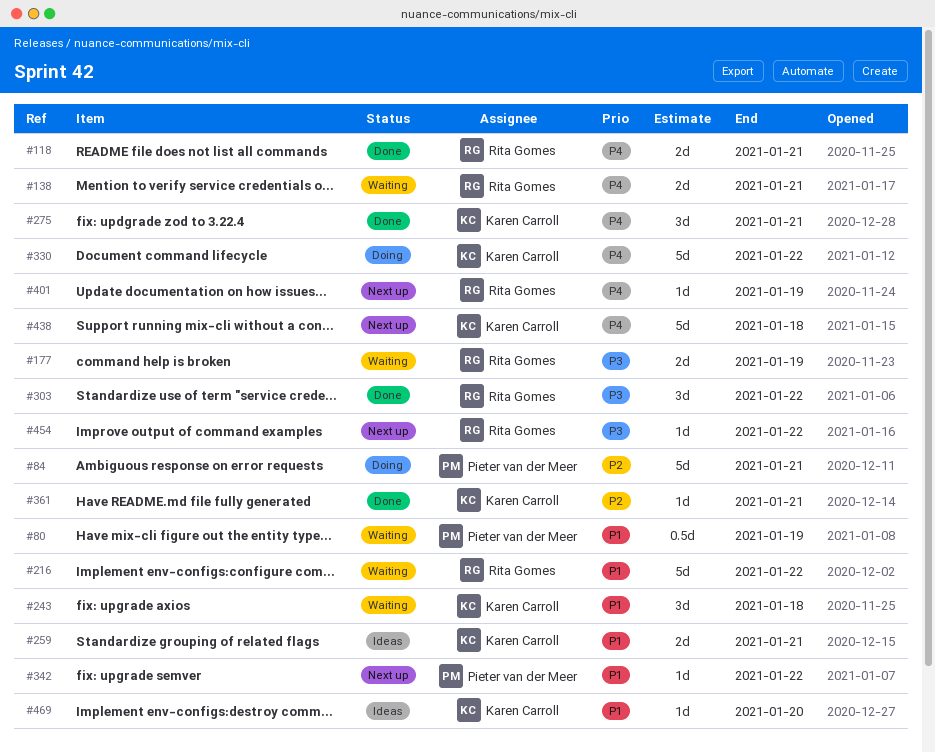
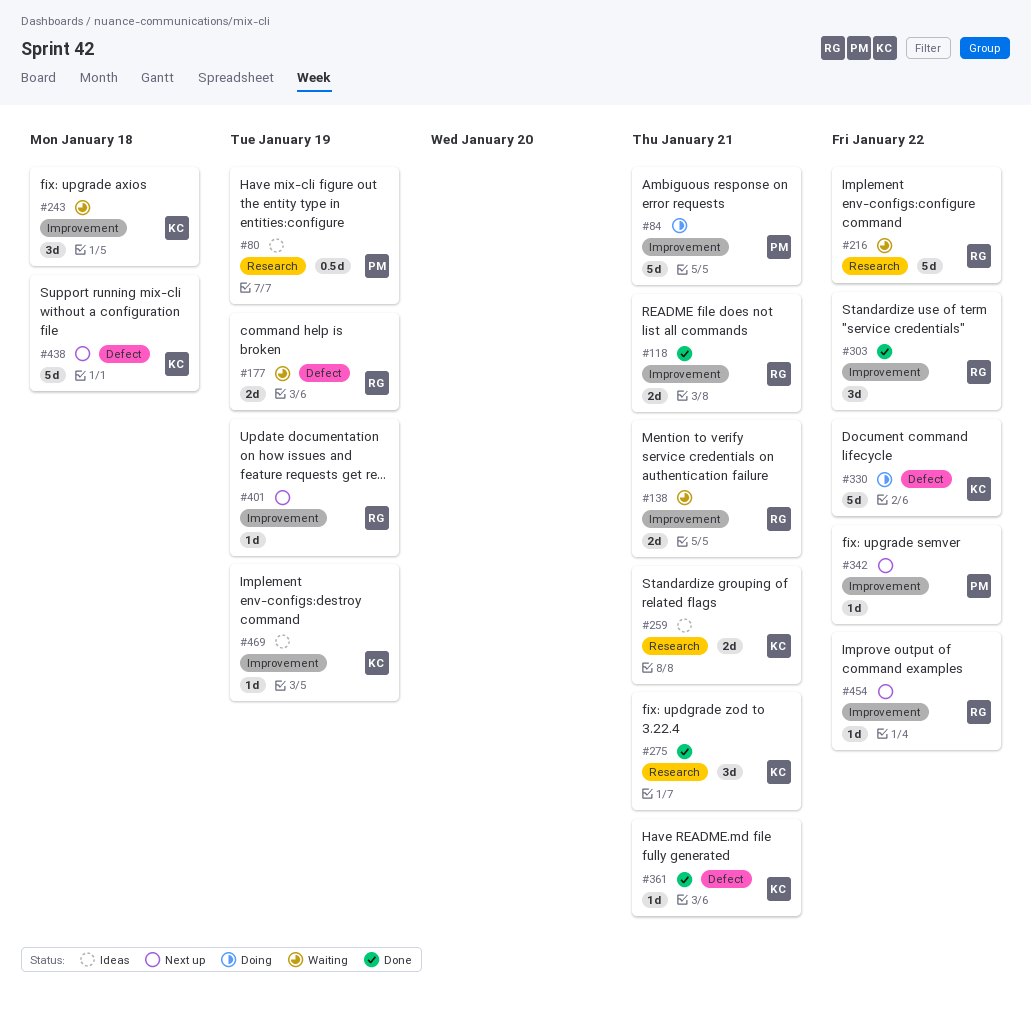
#80, status: Waiting -> Ideas
#469, due: Jan 20 -> Jan 19

